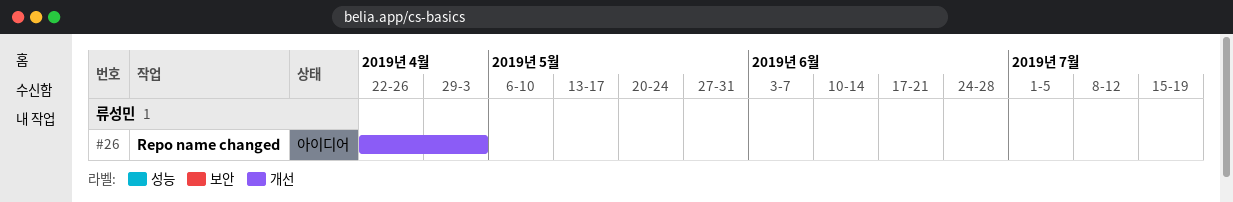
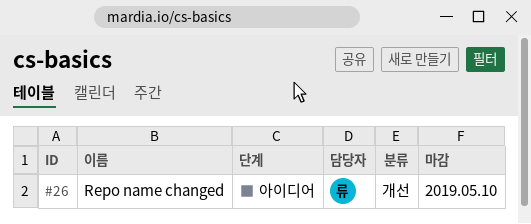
#26, due: May 3 -> May 10

